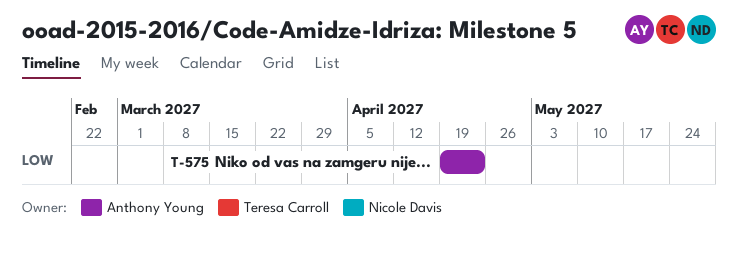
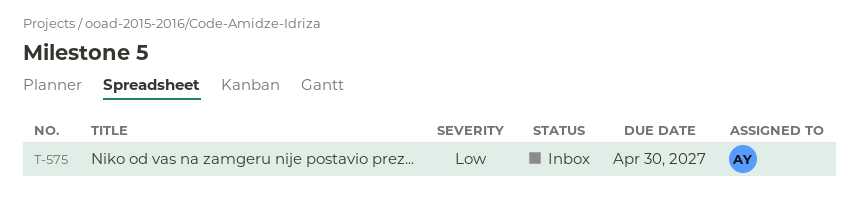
T-575, due: Apr 23 -> Apr 30

